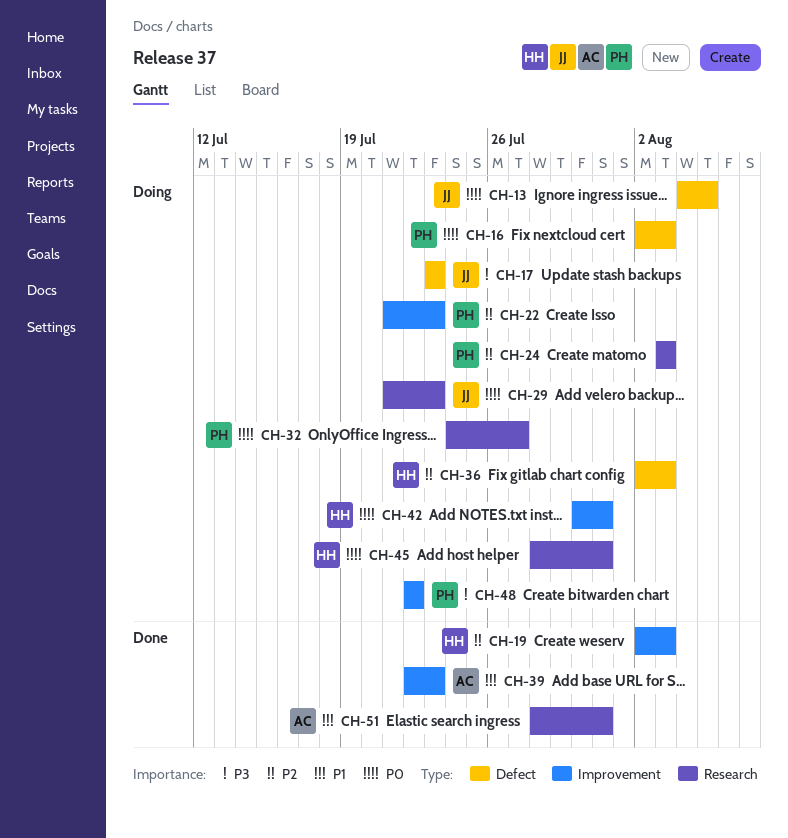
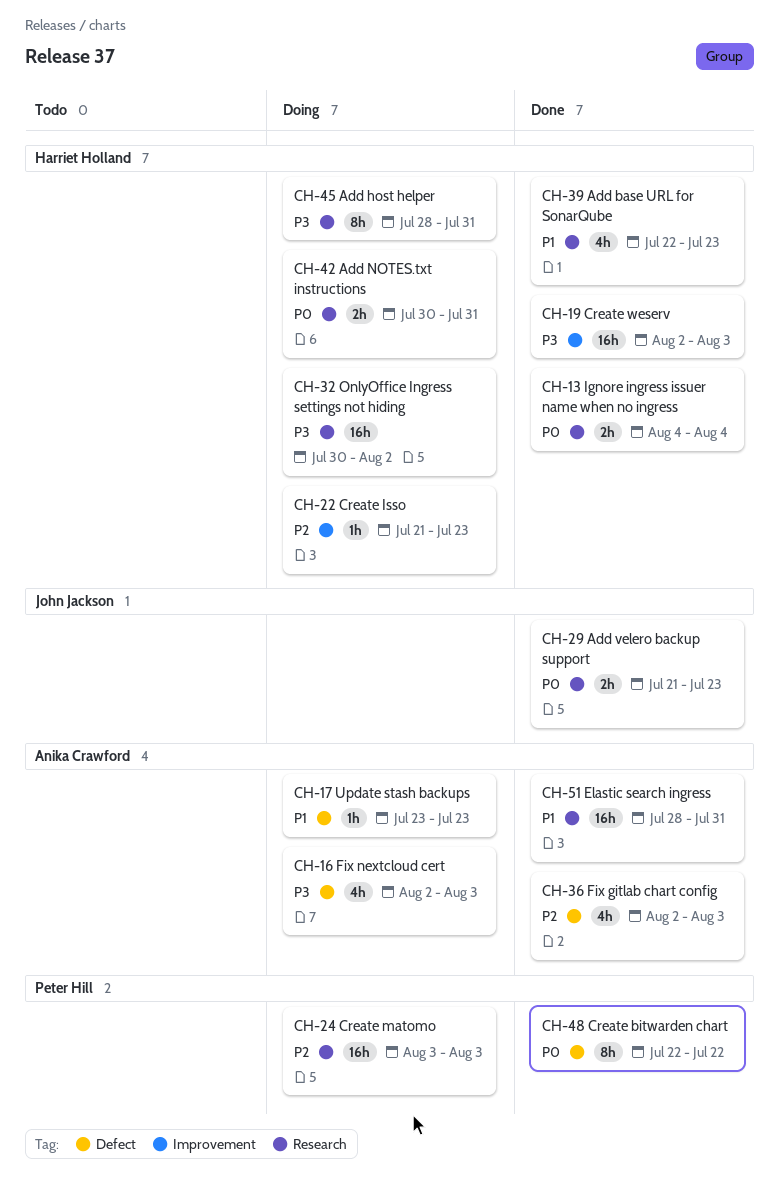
CH-13, status: Doing -> Done
CH-13, owner: John Jackson -> Harriet Holland
CH-13, label: Defect -> Research
CH-13, due: Aug 5 -> Aug 4
CH-16, owner: Peter Hill -> Anika Crawford
CH-16, priority: P0 -> P3
CH-17, owner: John Jackson -> Anika Crawford
CH-17, priority: P3 -> P1
CH-19, priority: P2 -> P3
CH-22, owner: Peter Hill -> Harriet Holland
CH-29, status: Doing -> Done
CH-32, owner: Peter Hill -> Harriet Holland
CH-32, priority: P0 -> P3
CH-32, start: Jul 24 -> Jul 30
CH-32, due: Jul 27 -> Aug 2
CH-36, status: Doing -> Done
CH-36, owner: Harriet Holland -> Anika Crawford
CH-39, owner: Anika Crawford -> Harriet Holland
CH-39, label: Improvement -> Research
CH-42, label: Improvement -> Research
CH-45, priority: P0 -> P3
CH-48, status: Doing -> Done
CH-48, priority: P3 -> P0
CH-48, label: Improvement -> Defect

